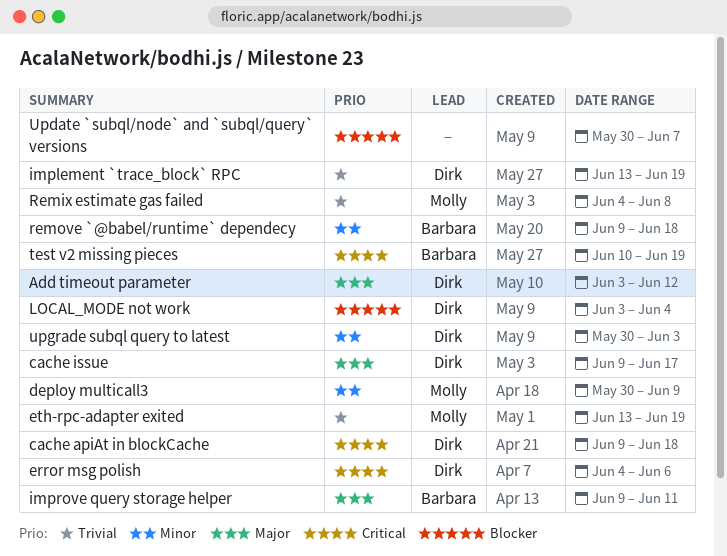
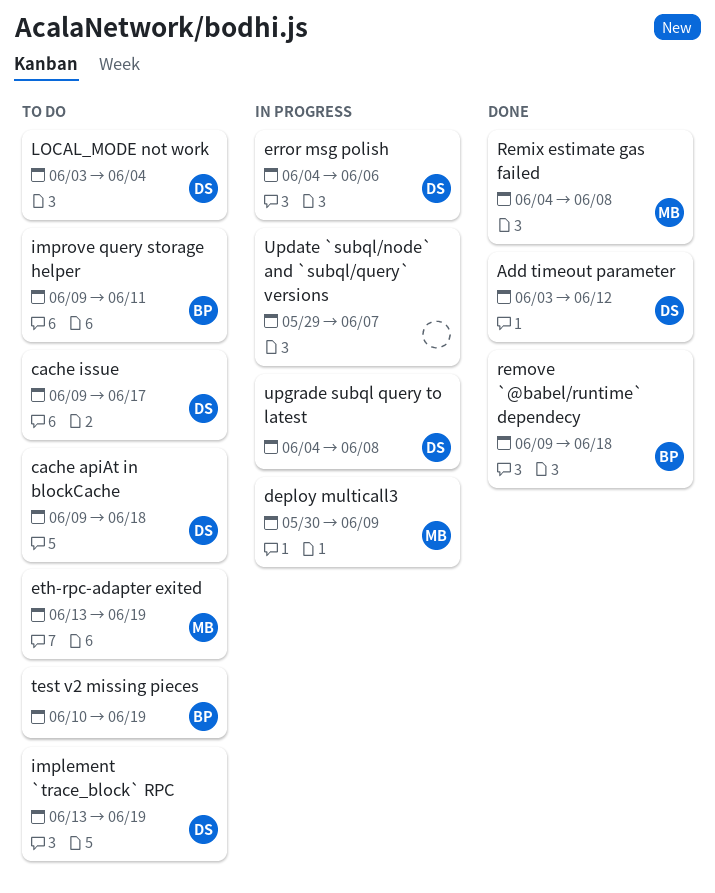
Update `subql/node` and `subql/query` versions, start: May 30 -> May 29
upgrade subql query to latest, start: May 30 -> Jun 4
upgrade subql query to latest, due: Jun 3 -> Jun 8

